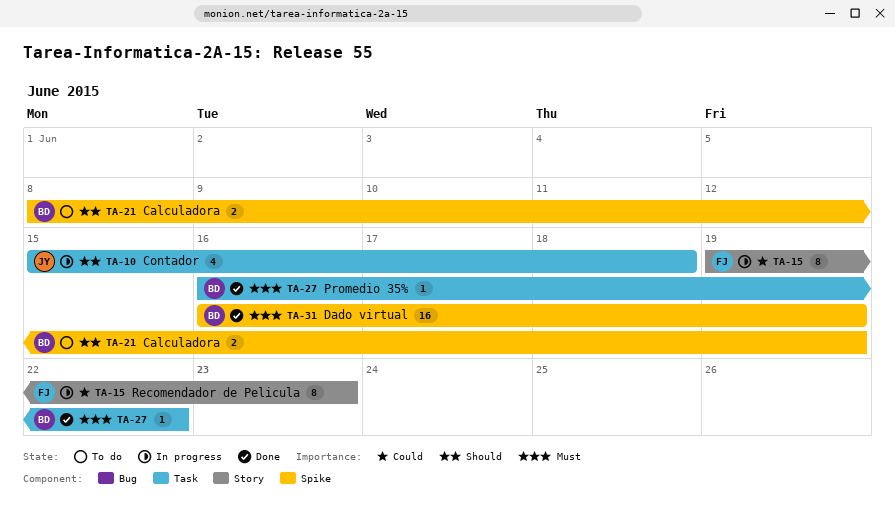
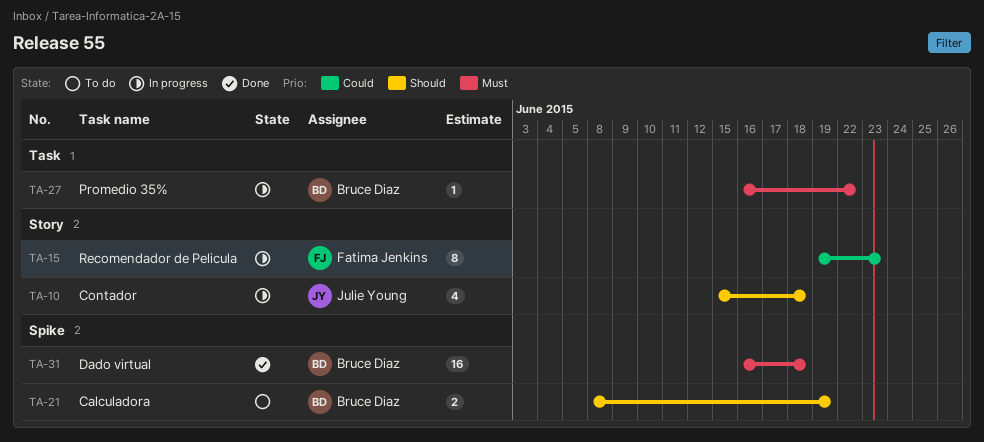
TA-10, label: Task -> Story
TA-27, status: Done -> In progress
TA-31, due: Jun 19 -> Jun 18

